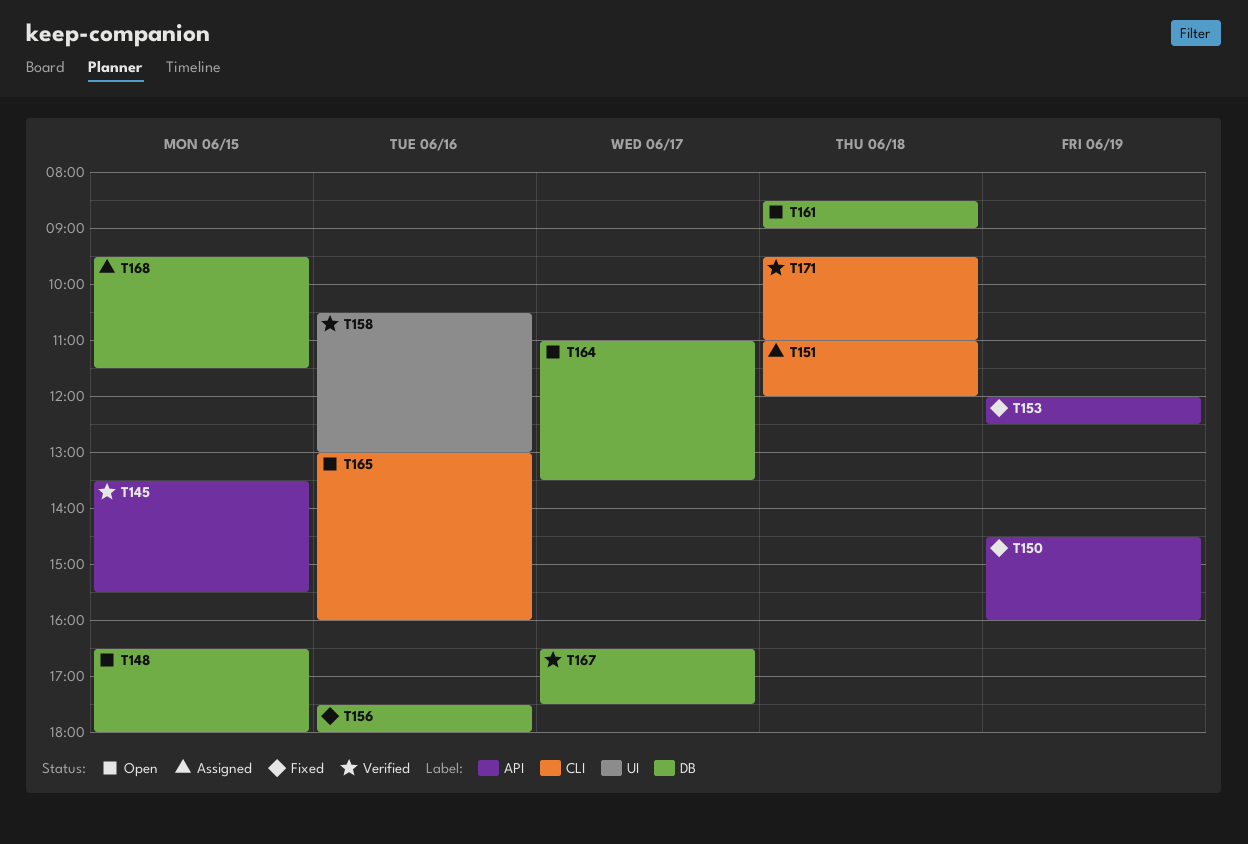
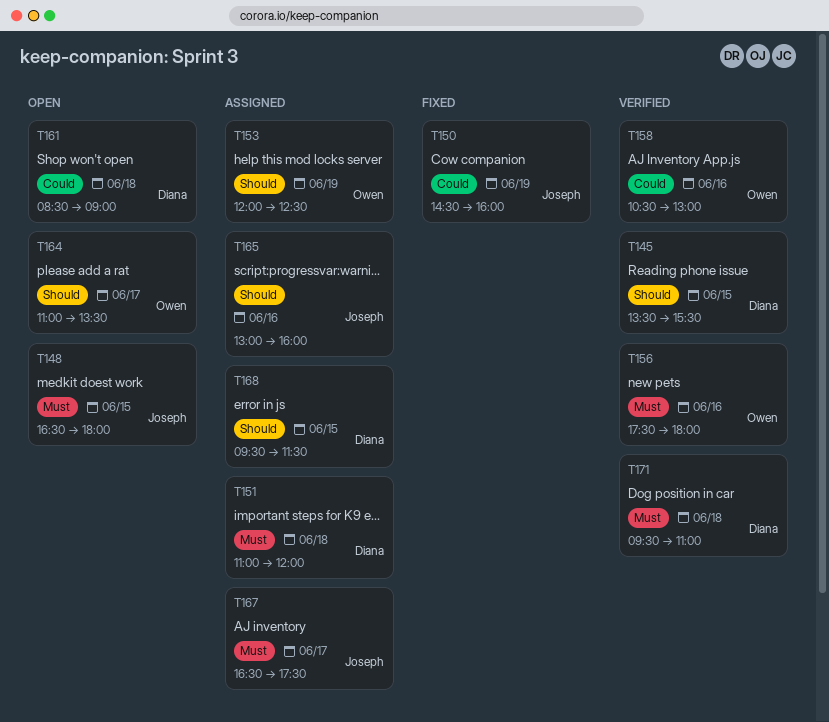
T153, status: Fixed -> Assigned
T156, status: Fixed -> Verified
T165, status: Open -> Assigned
T167, status: Verified -> Assigned

